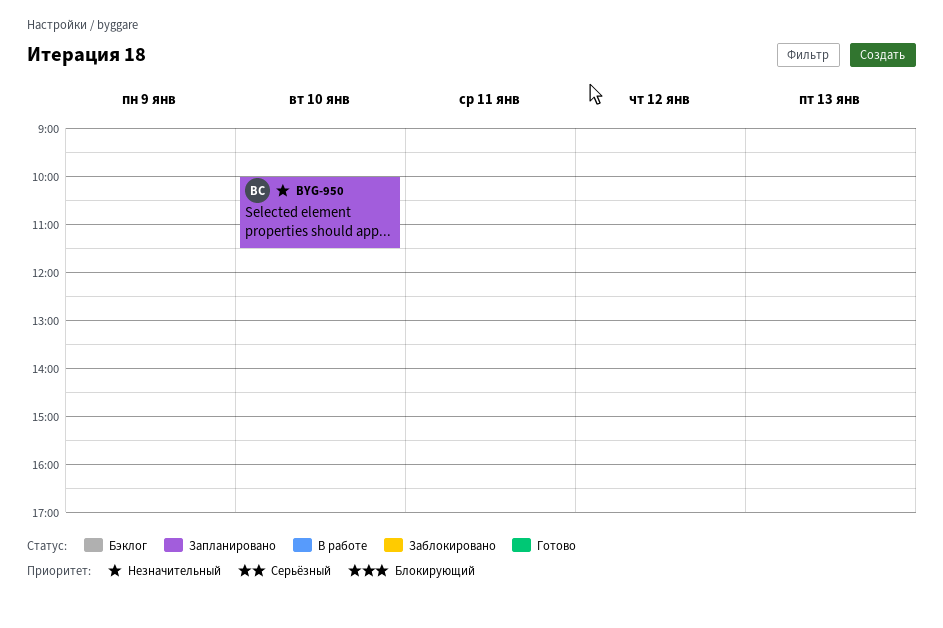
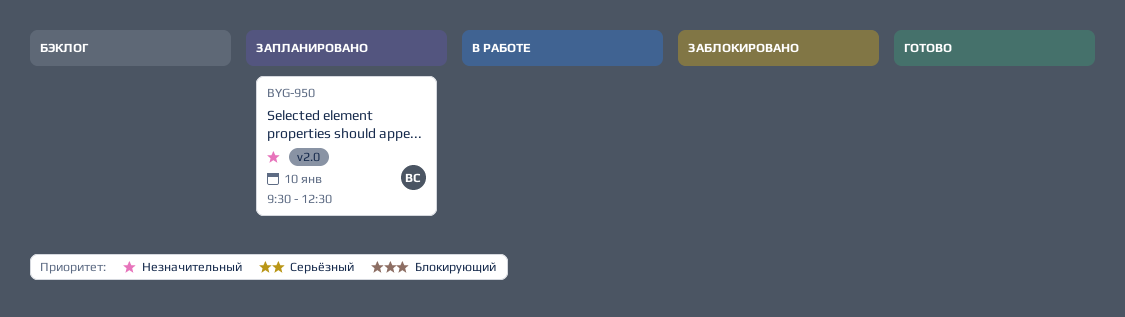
BYG-950, begins: 10:00 -> 09:30
BYG-950, ends: 11:30 -> 12:30

